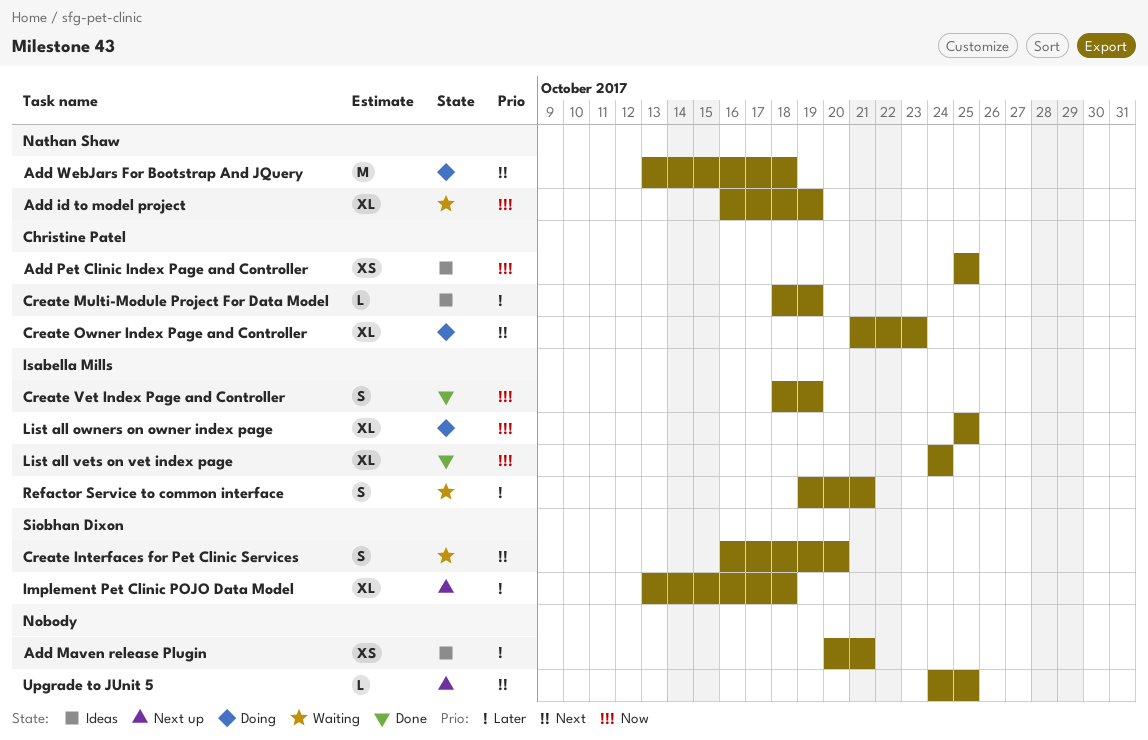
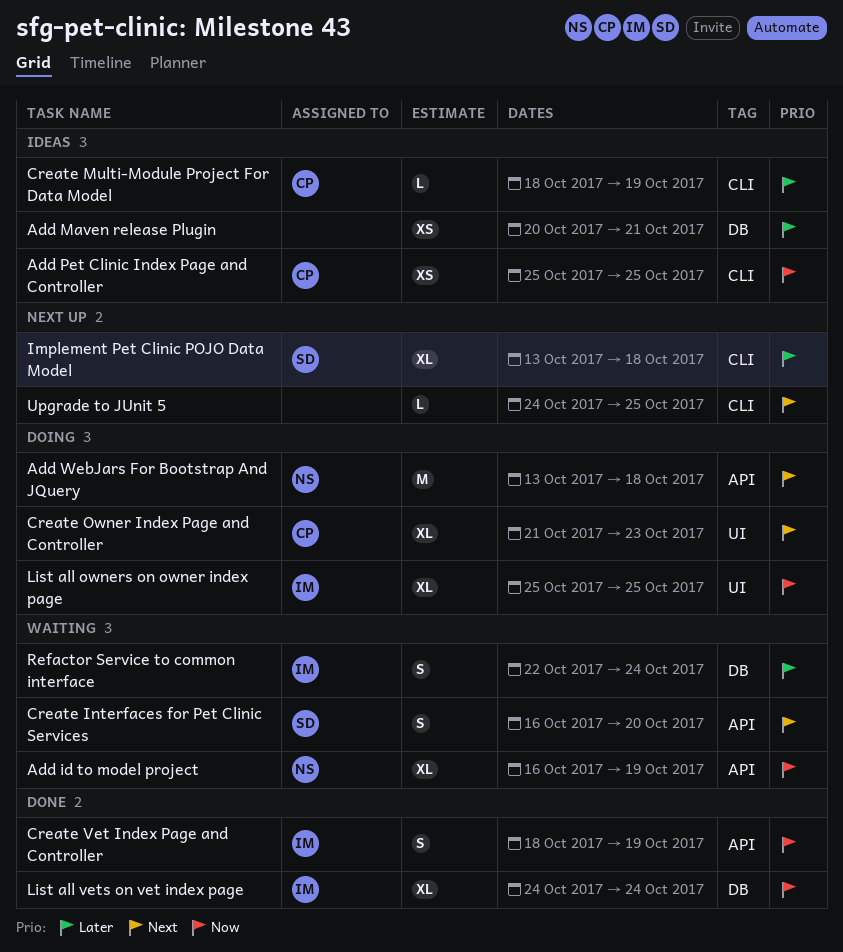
Refactor Service to common interface, start: Oct 19 -> Oct 22
Refactor Service to common interface, due: Oct 21 -> Oct 24

